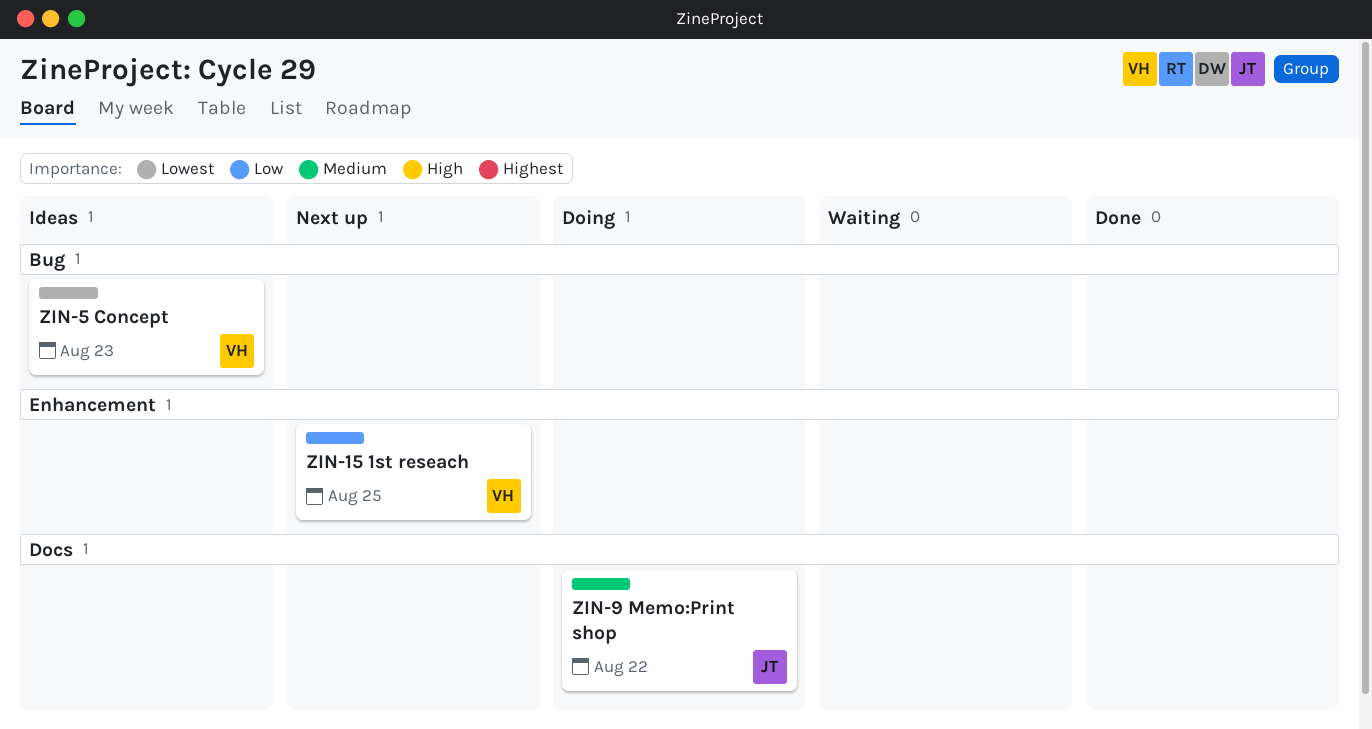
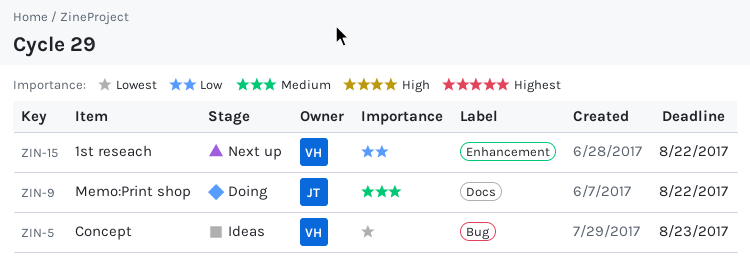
ZIN-15, due: Aug 25 -> Aug 22

